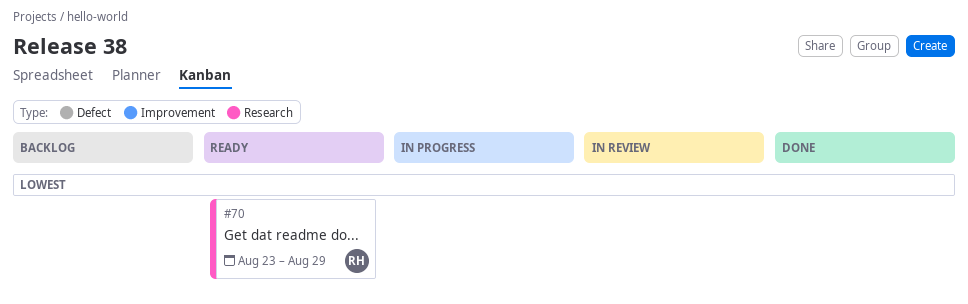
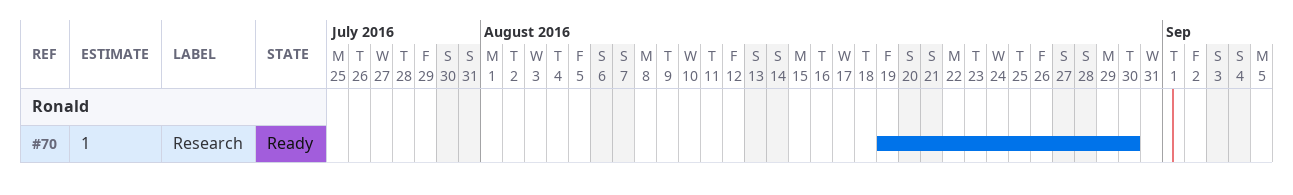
#70, start: Aug 23 -> Aug 19
#70, due: Aug 29 -> Aug 30

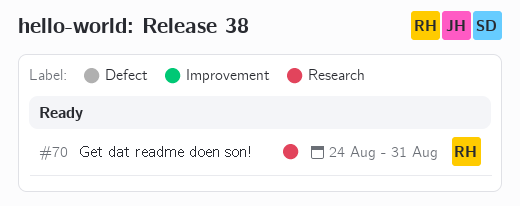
#70, start: Aug 19 -> Aug 24
#70, due: Aug 30 -> Aug 31

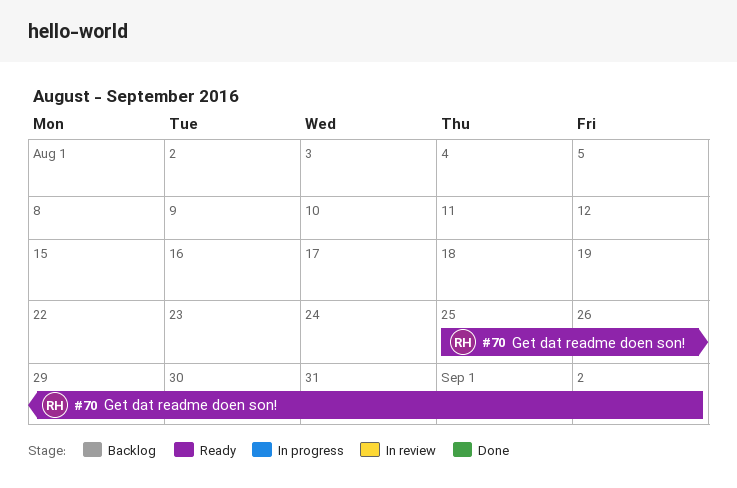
#70, start: Aug 24 -> Aug 25
#70, due: Aug 31 -> Sep 2

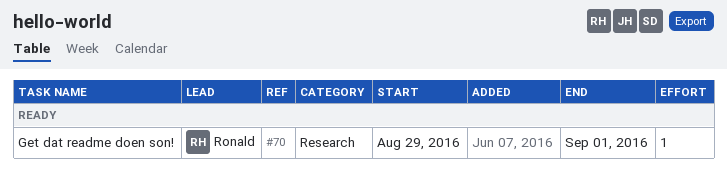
#70, start: Aug 25 -> Aug 29
#70, due: Sep 2 -> Sep 1

